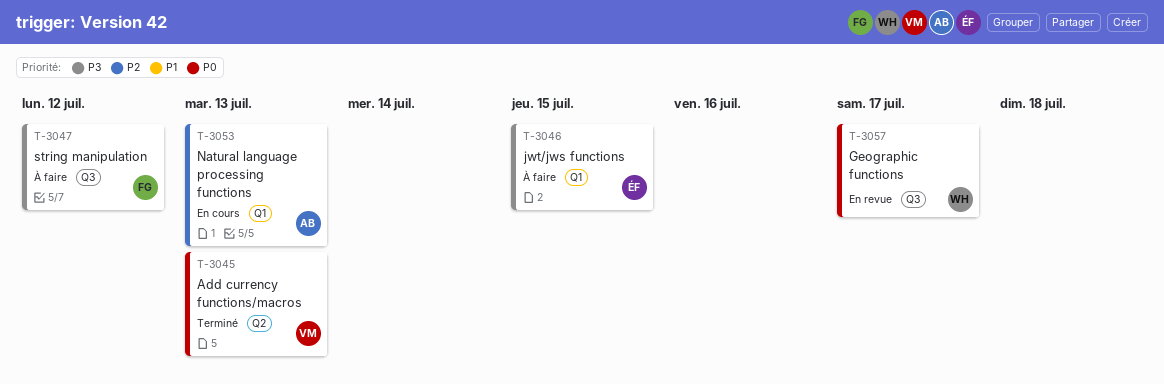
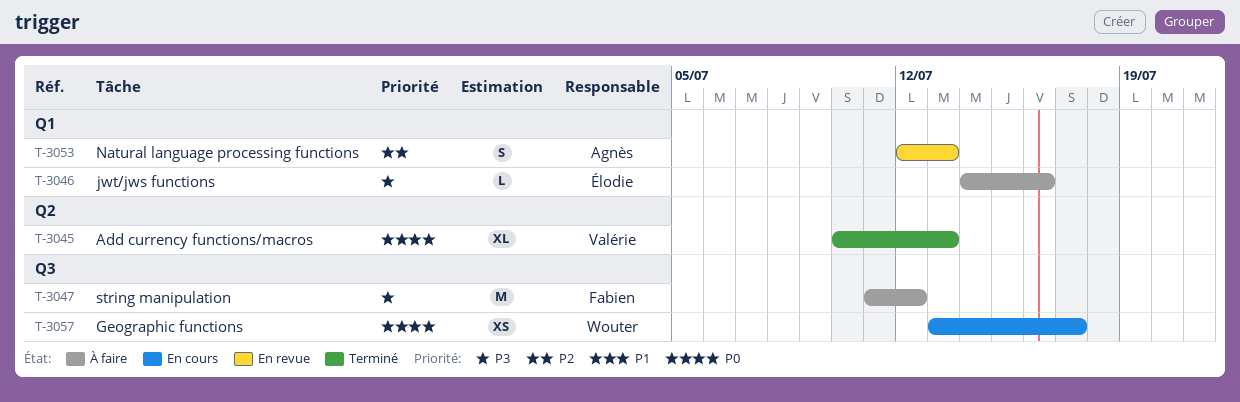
T-3046, due: Jul 15 -> Jul 16
T-3053, status: En cours -> En revue
T-3057, status: En revue -> En cours

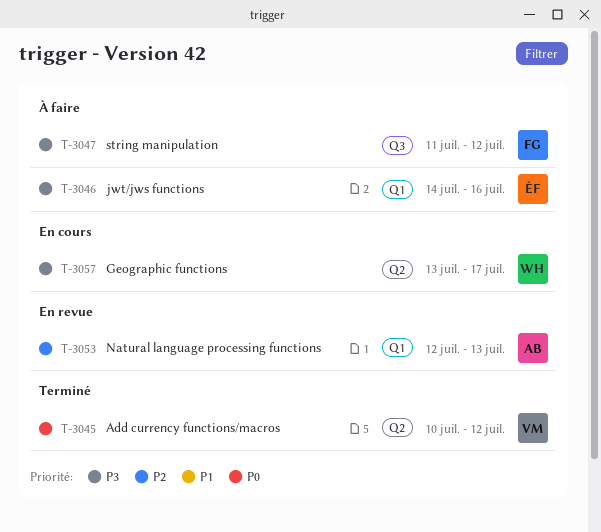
T-3045, due: Jul 13 -> Jul 12
T-3057, priority: P0 -> P3
T-3057, label: Q3 -> Q2

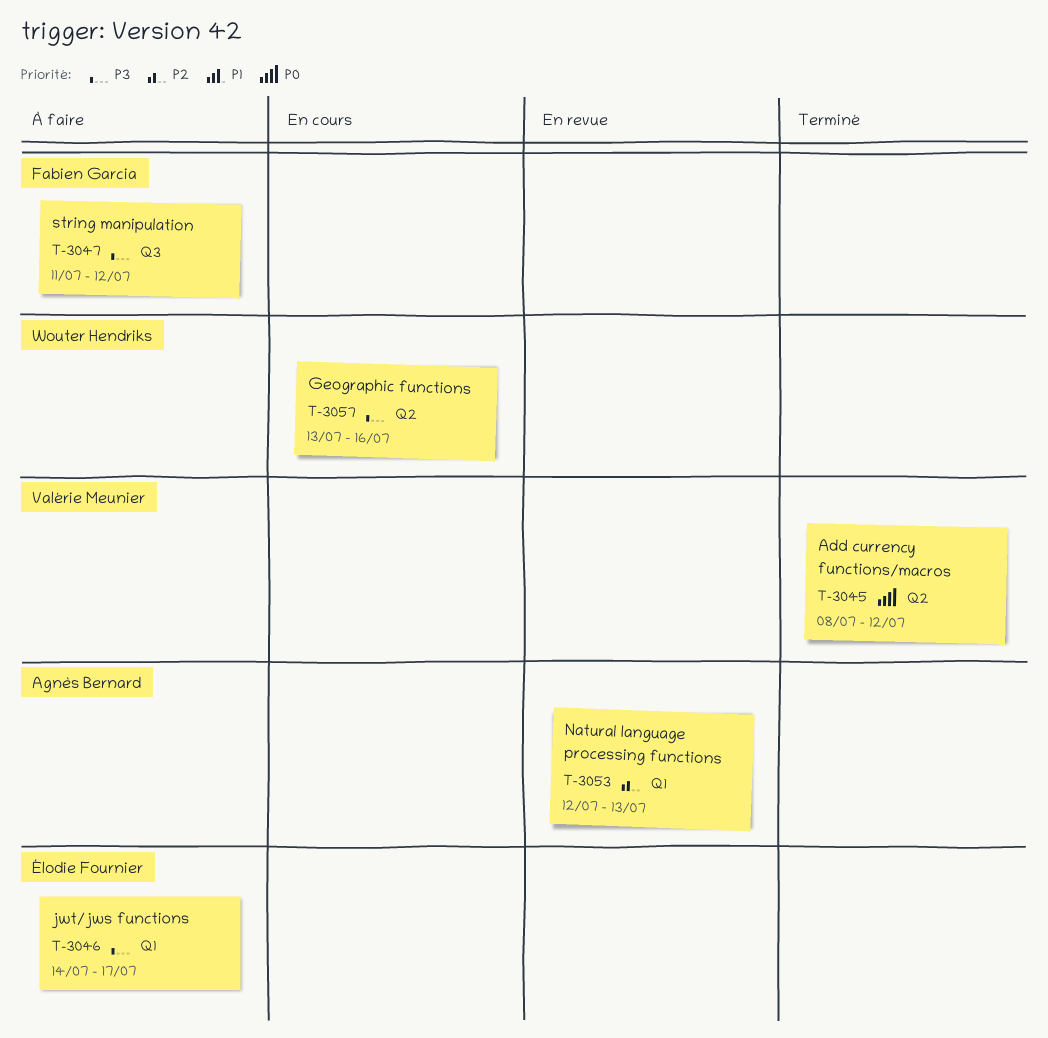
T-3045, start: Jul 10 -> Jul 8
T-3046, due: Jul 16 -> Jul 17
T-3057, due: Jul 17 -> Jul 16

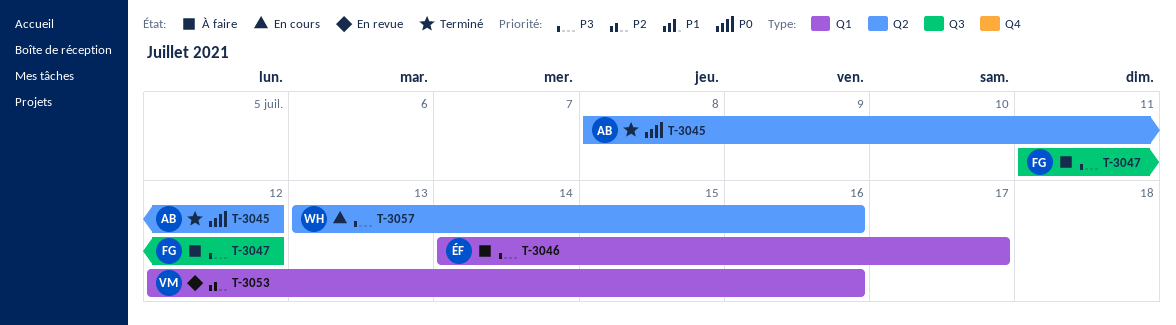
T-3045, owner: Valérie Meunier -> Agnès Bernard
T-3053, owner: Agnès Bernard -> Valérie Meunier
T-3053, due: Jul 13 -> Jul 16

